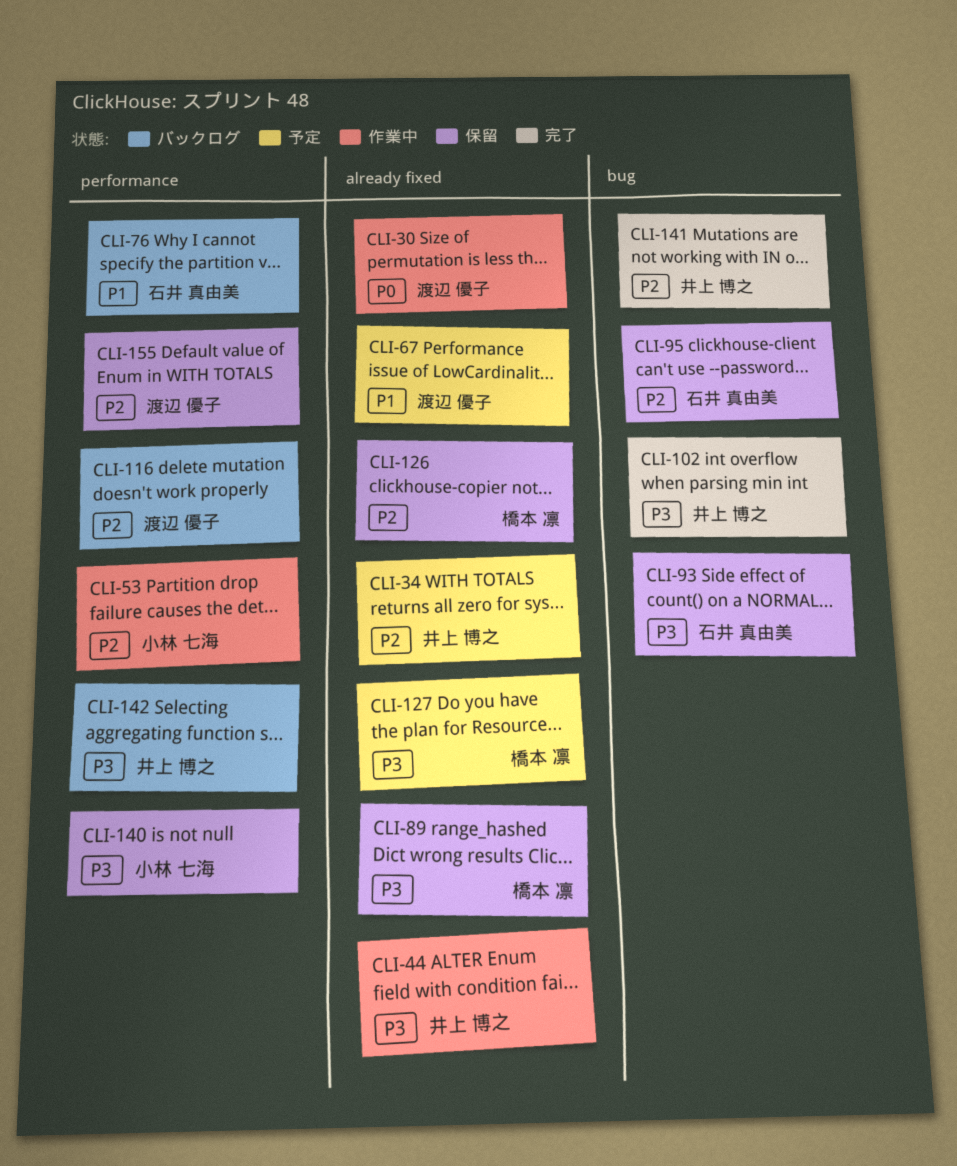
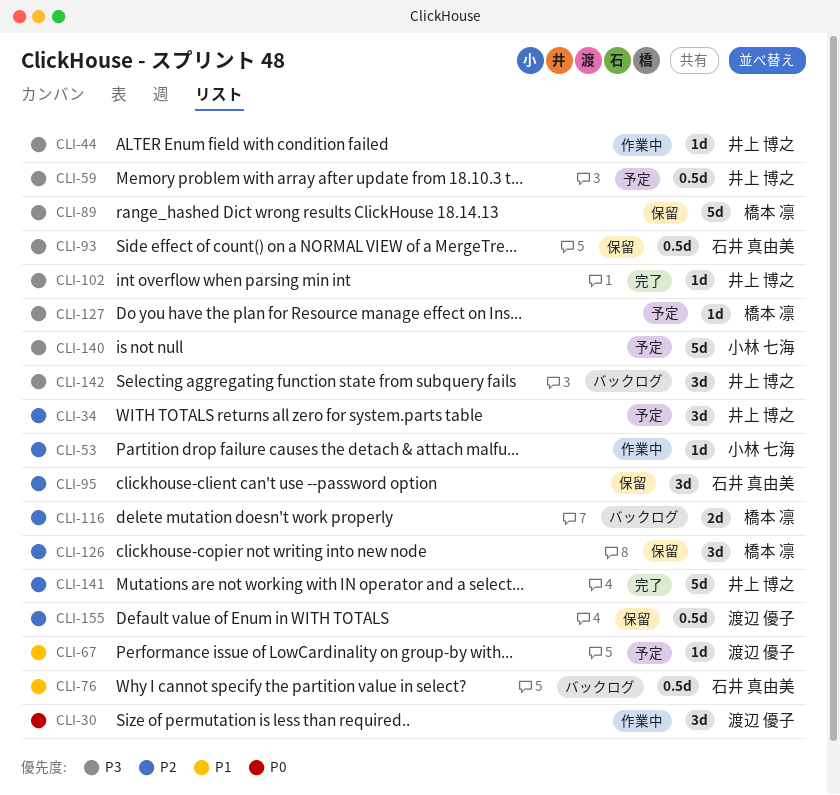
CLI-59: none -> present
CLI-116, owner: 渡辺 優子 -> 橋本 凛
CLI-140, status: 保留 -> 予定

